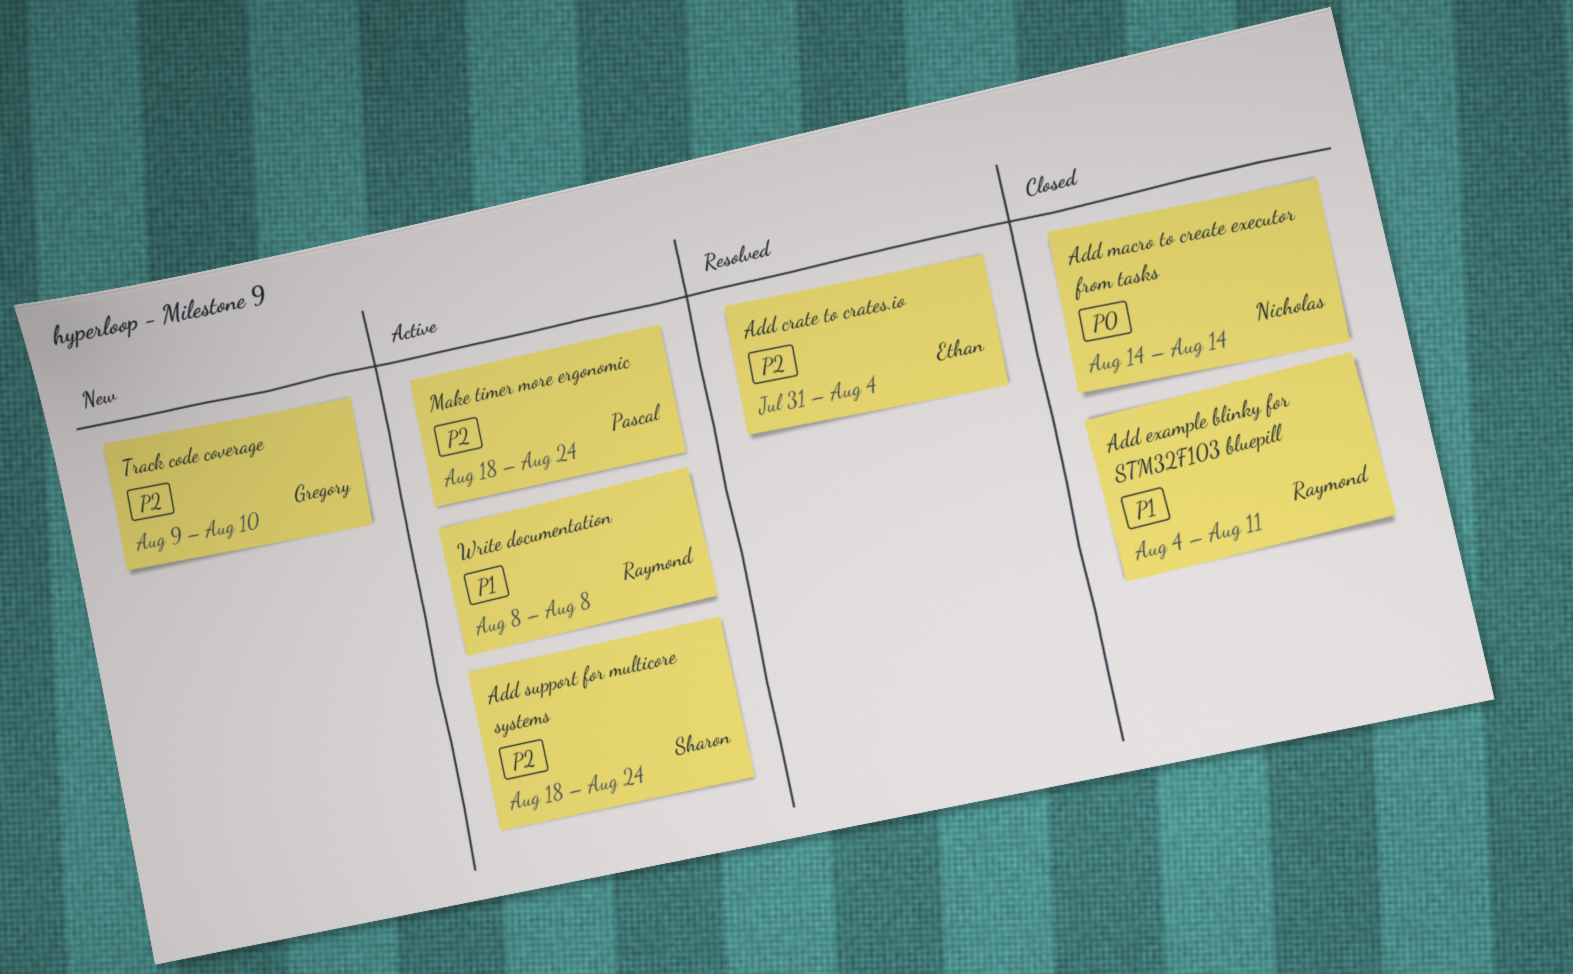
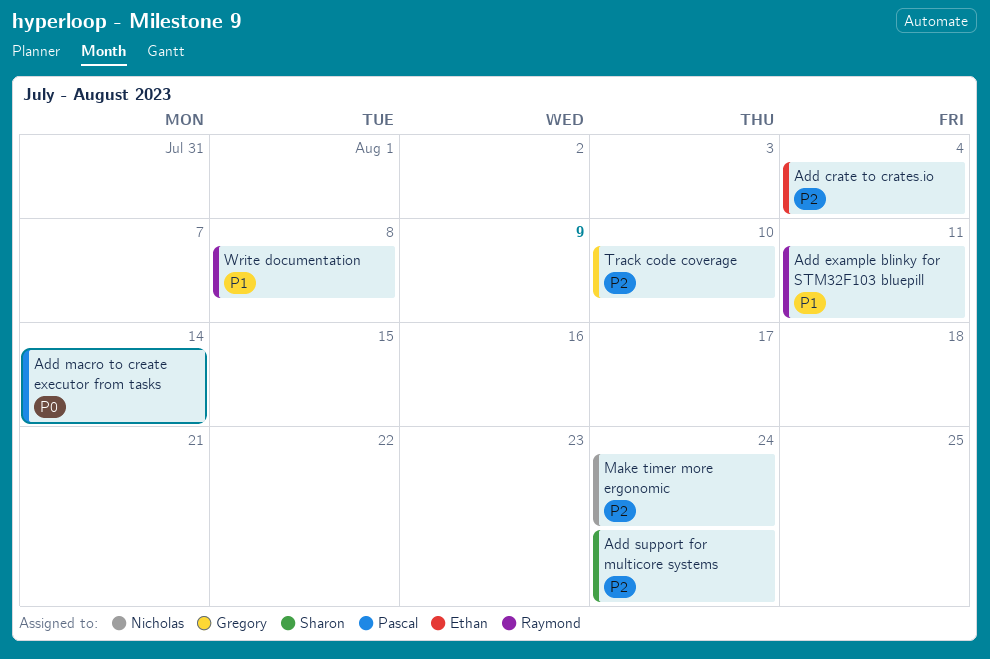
Add macro to create executor from tasks, owner: Nicholas -> Pascal
Make timer more ergonomic, owner: Pascal -> Nicholas

